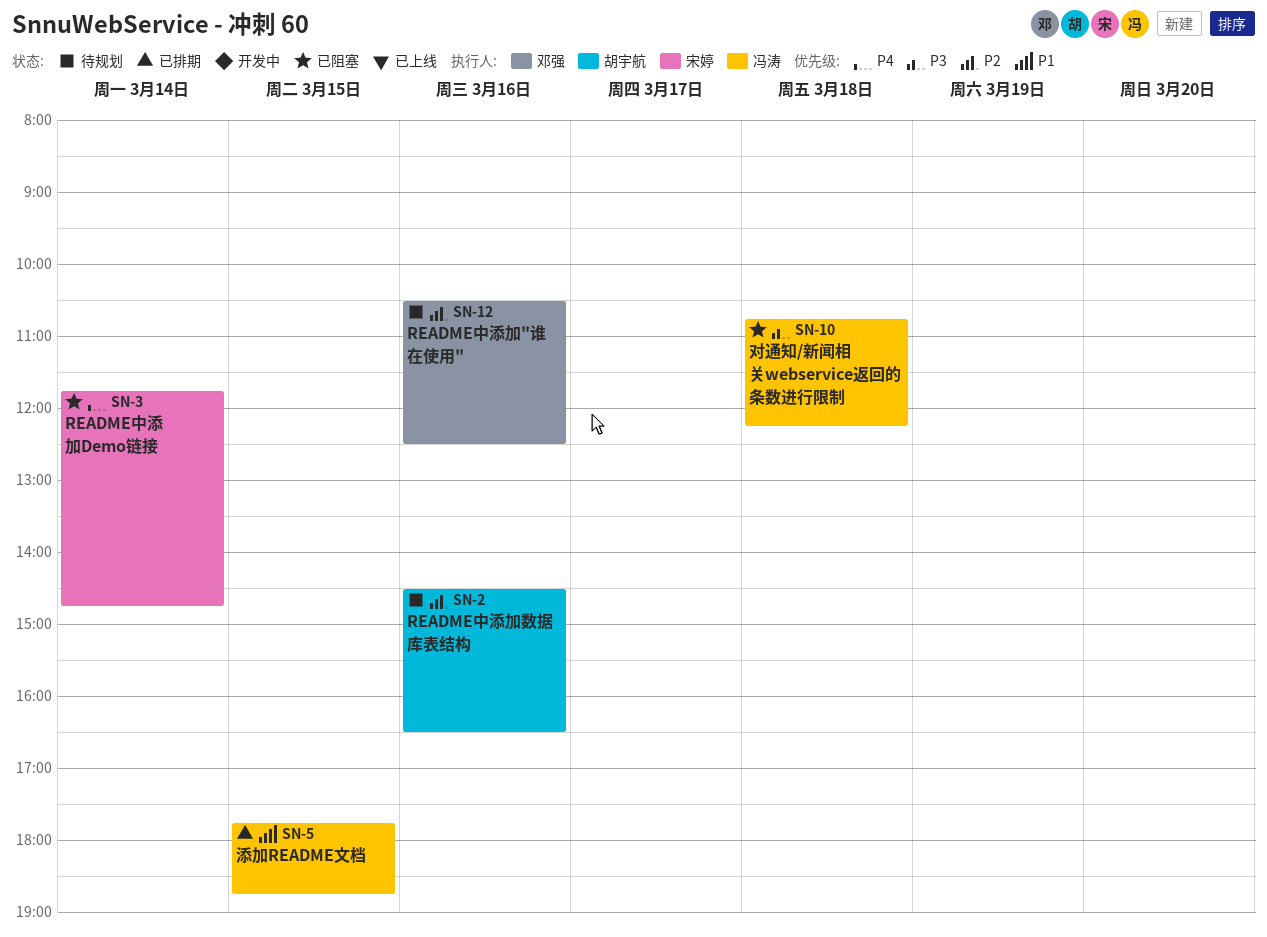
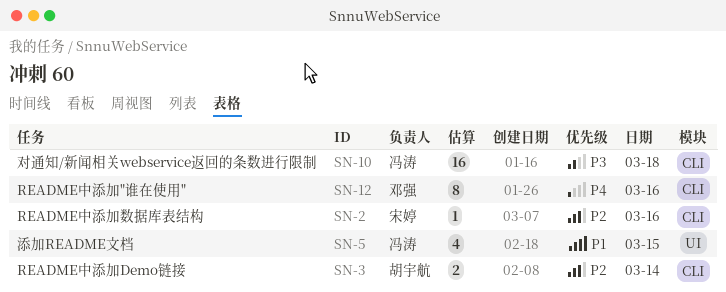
SN-2, owner: 胡宇航 -> 宋婷
SN-3, owner: 宋婷 -> 胡宇航
SN-3, priority: P4 -> P2
SN-12, priority: P2 -> P4

